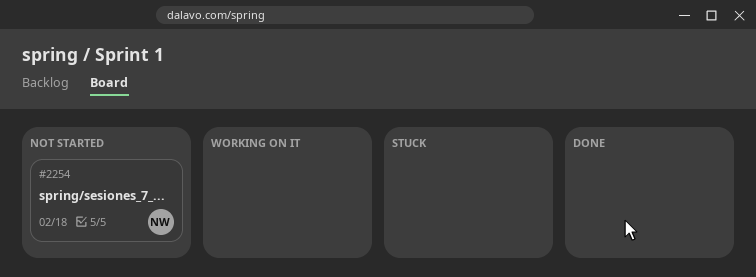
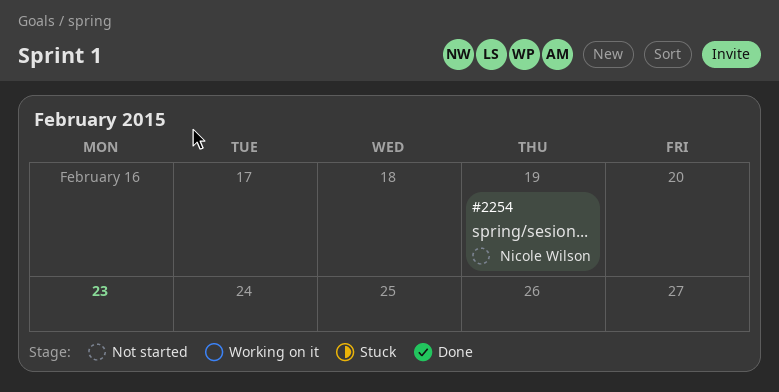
#2254, due: Feb 18 -> Feb 19

